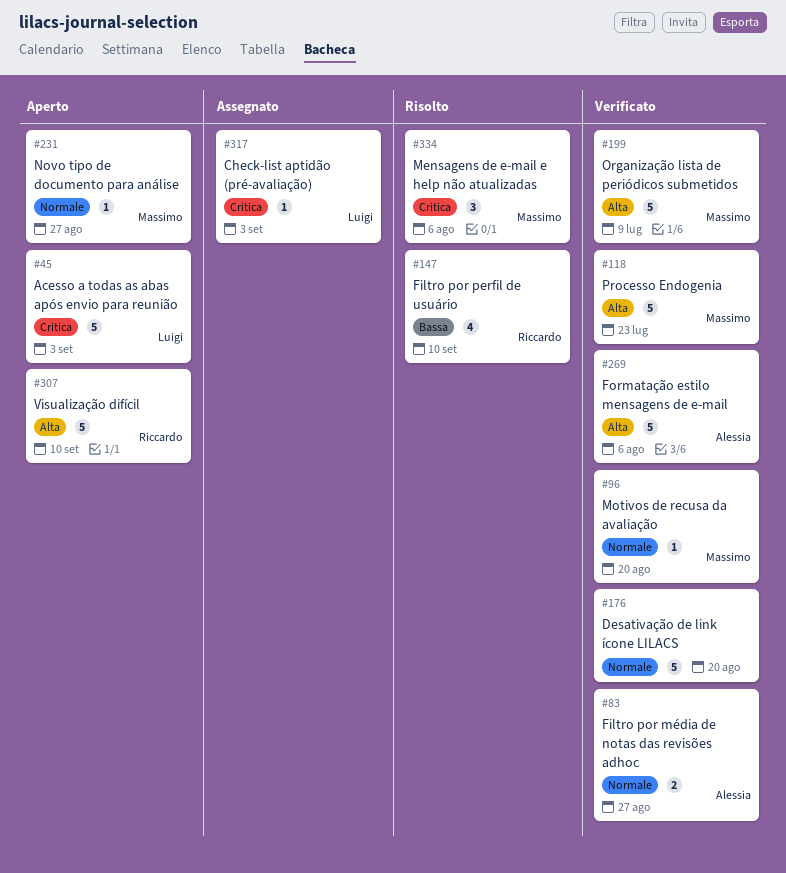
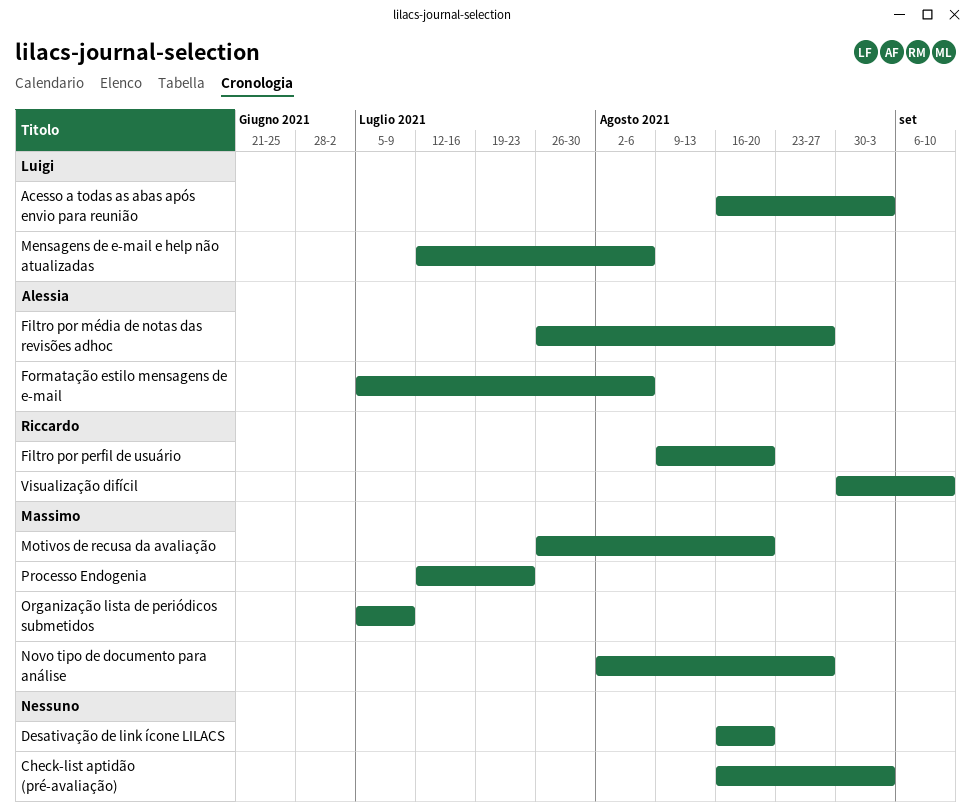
Check-list aptidão (pré-avaliação), owner: Luigi -> none
Filtro por perfil de usuário, due: Sep 10 -> Aug 20
Mensagens de e-mail e help não atualizadas, owner: Massimo -> Luigi

